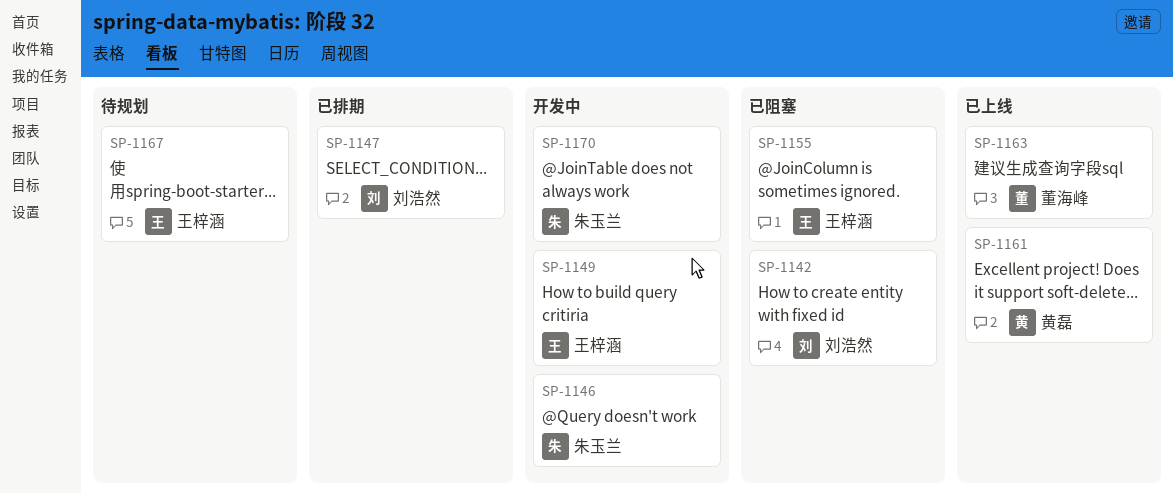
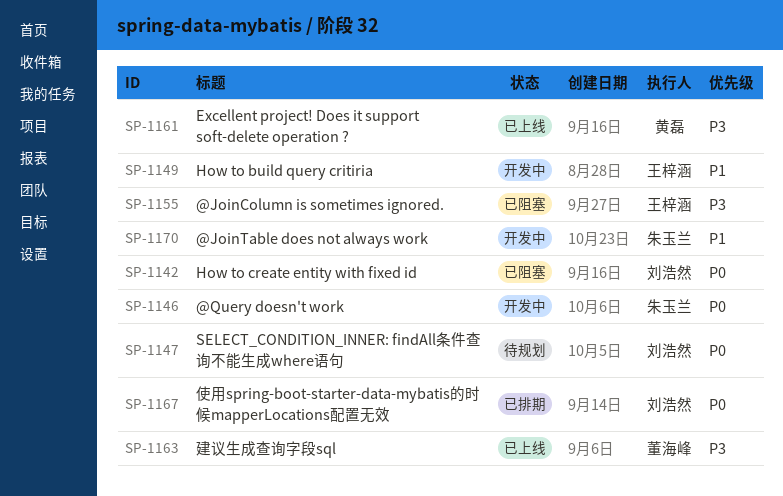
SP-1147, status: 已排期 -> 待规划
SP-1167, status: 待规划 -> 已排期
SP-1167, owner: 王梓涵 -> 刘浩然

